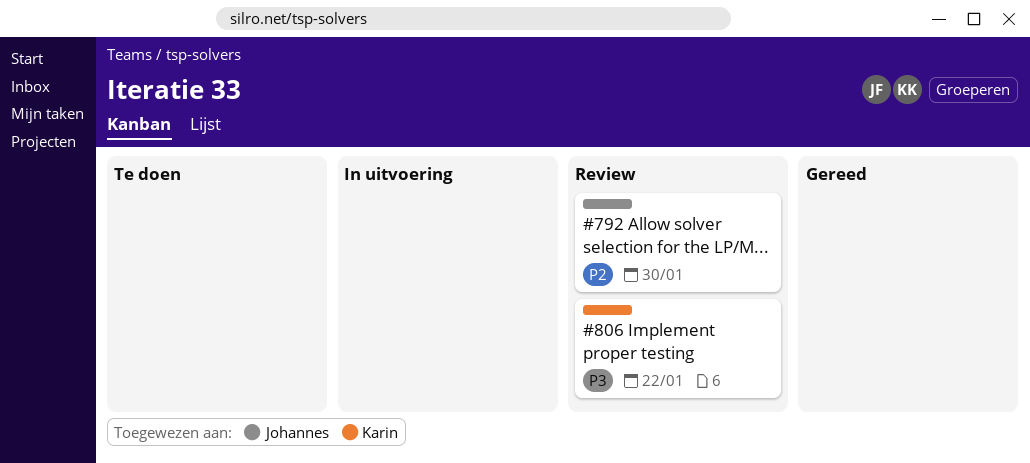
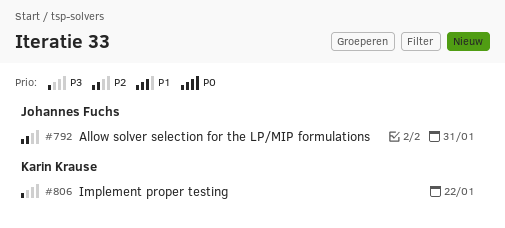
#792, due: Jan 30 -> Jan 31

